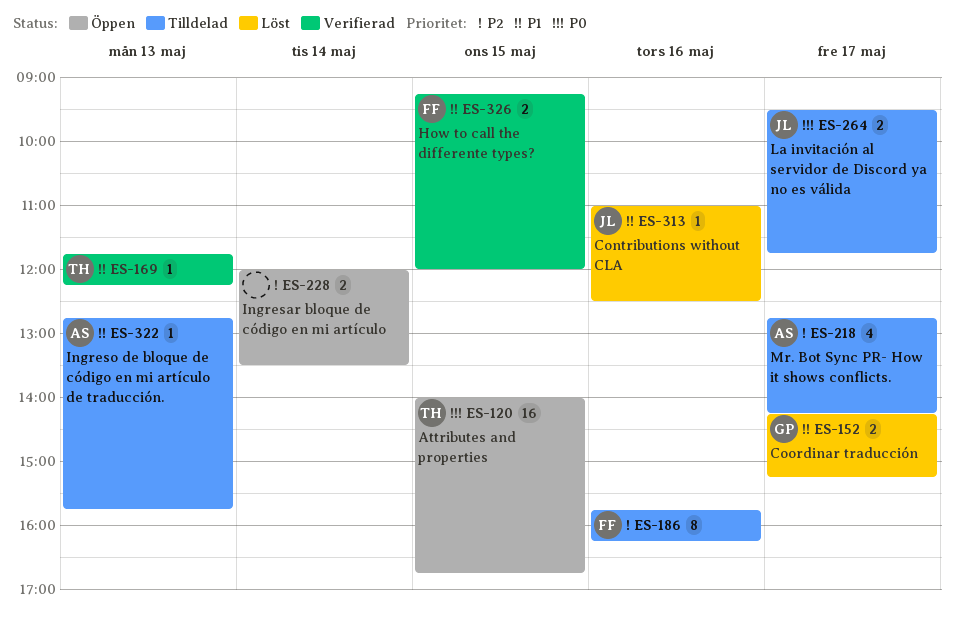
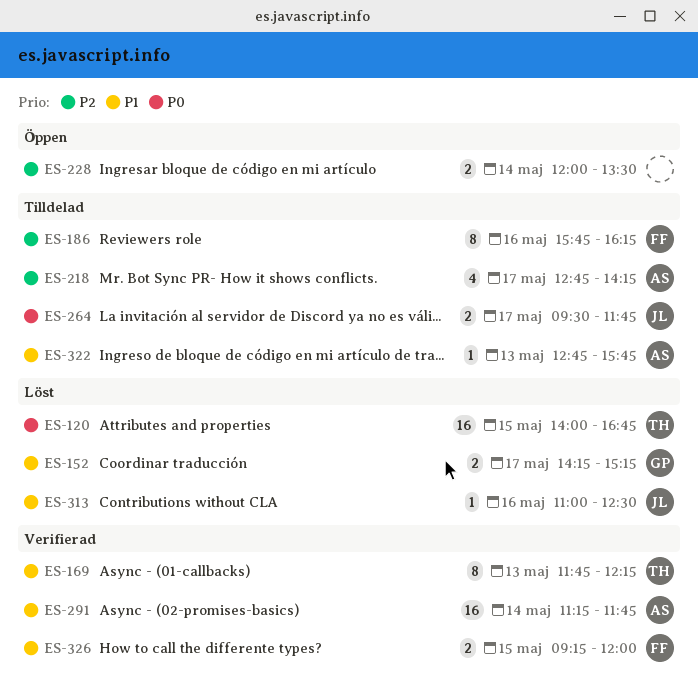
ES-120, status: Öppen -> Löst
ES-169, estimate: 1 -> 8
ES-291: none -> present

